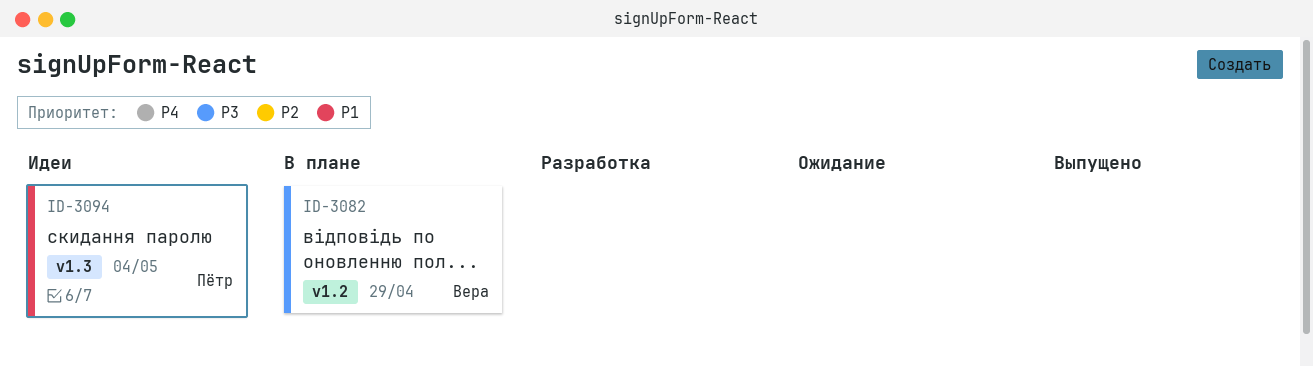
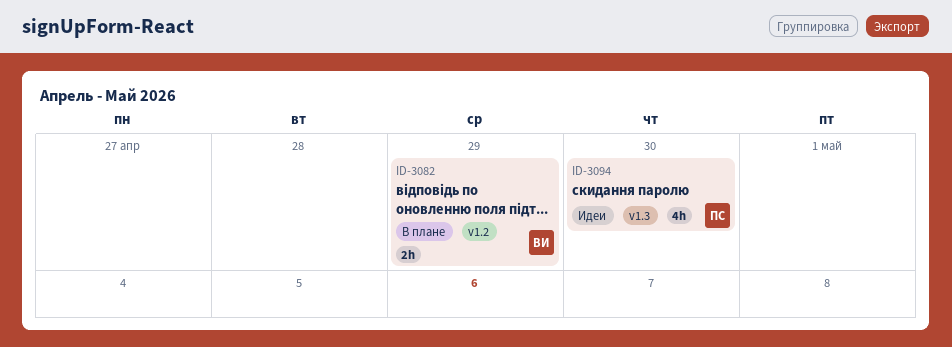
ID-3094, due: May 4 -> Apr 30

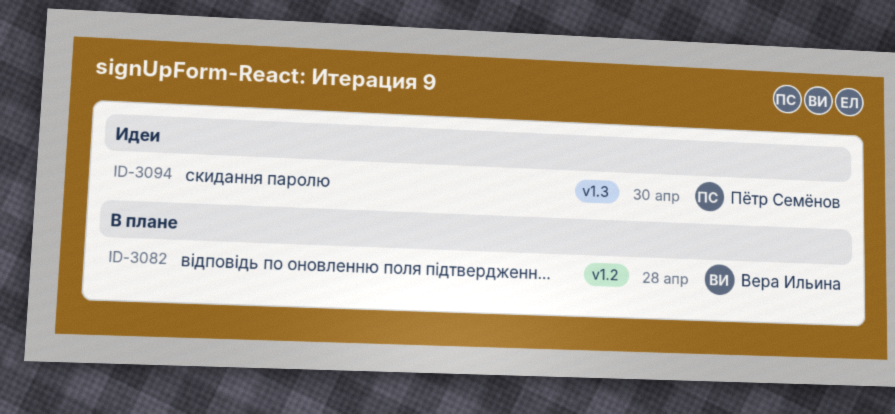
ID-3082, due: Apr 29 -> Apr 28

